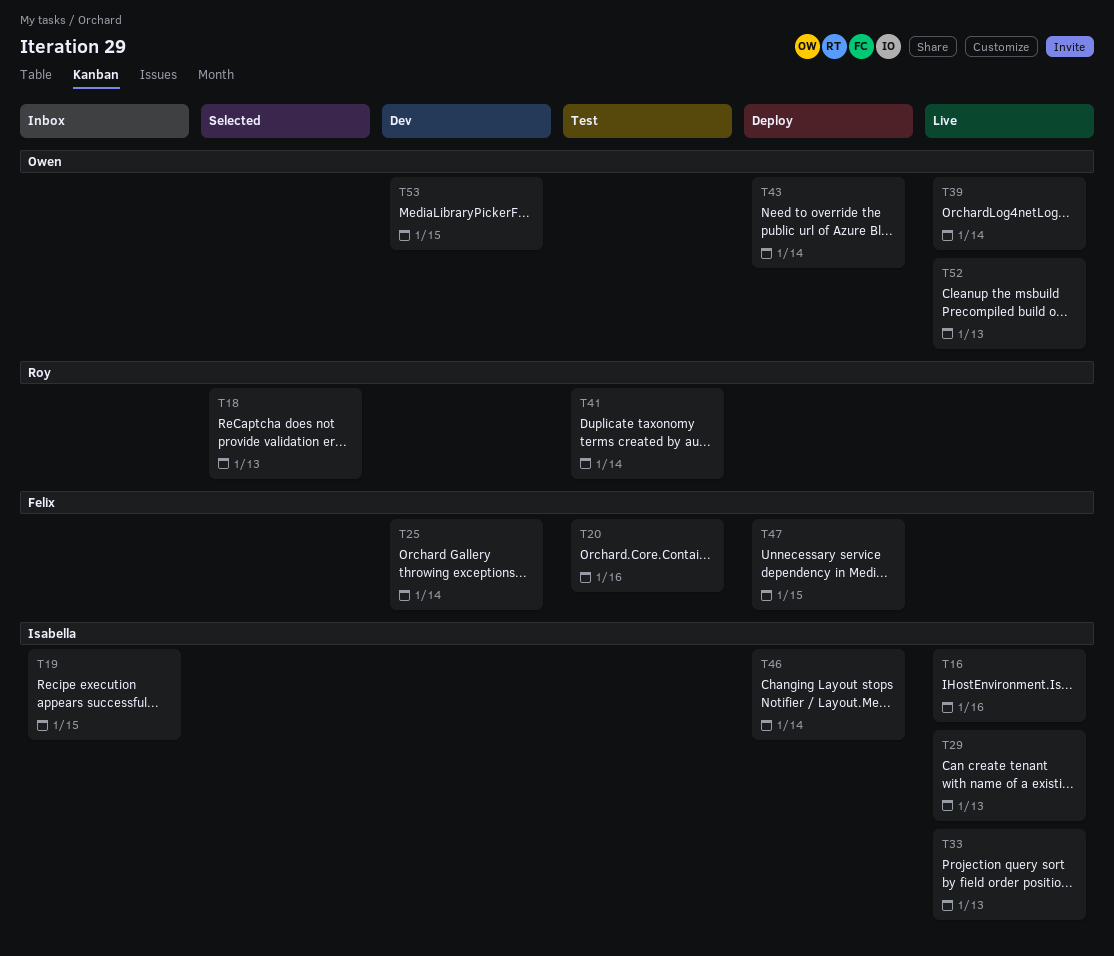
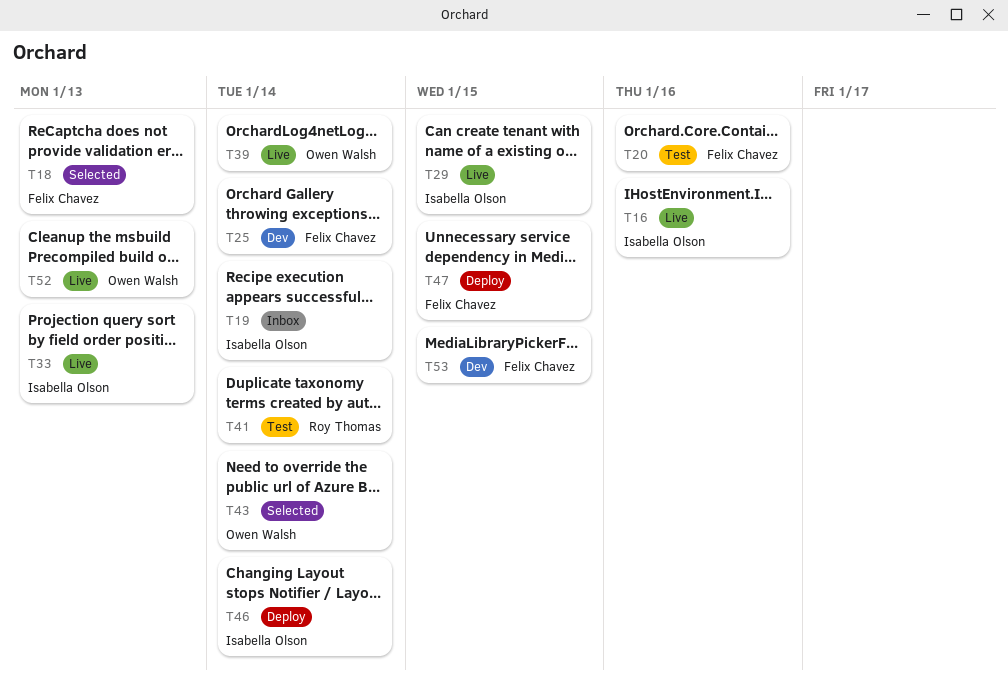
T18, owner: Roy Thomas -> Felix Chavez
T19, due: Jan 15 -> Jan 14
T29, due: Jan 13 -> Jan 15
T43, status: Deploy -> Selected
T53, owner: Owen Walsh -> Felix Chavez

